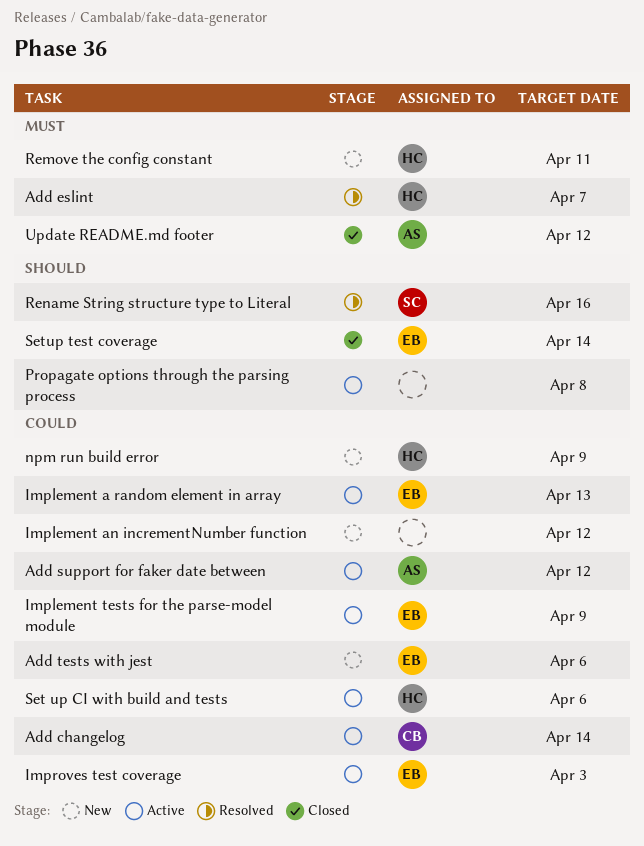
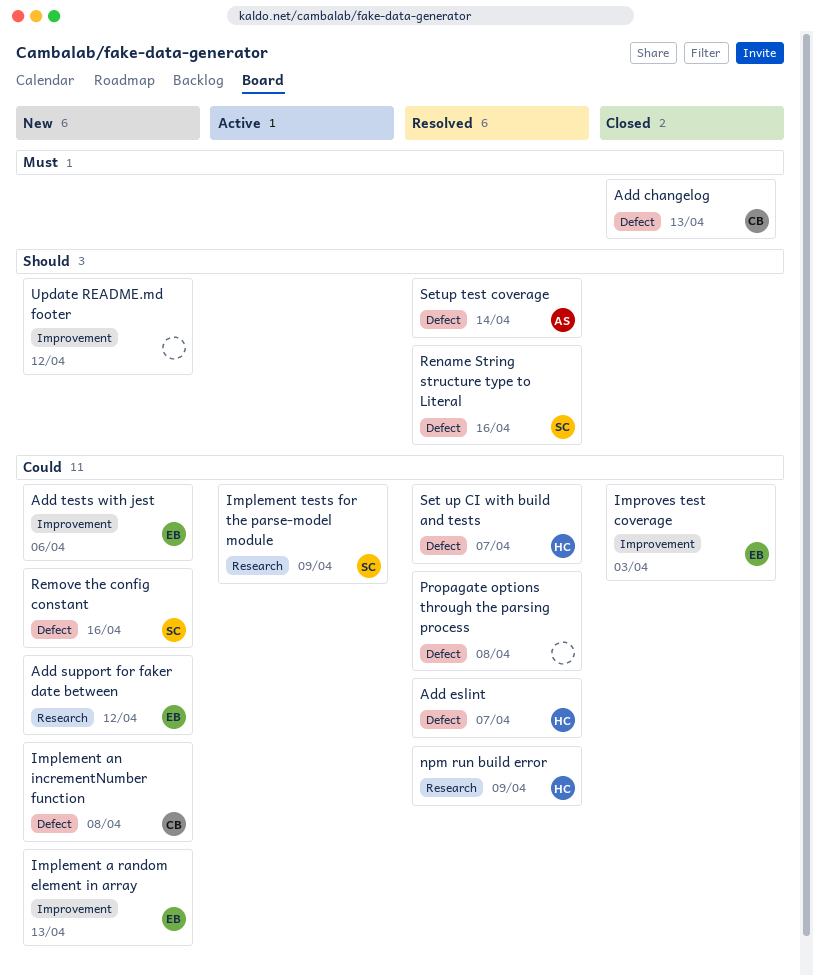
Add changelog, status: Active -> Closed
Add changelog, priority: Could -> Must
Add changelog, due: Apr 14 -> Apr 13
Add eslint, priority: Must -> Could
Add support for faker date between, status: Active -> New
Add support for faker date between, owner: AS -> EB
Implement a random element in array, status: Active -> New
Implement an incrementNumber function, owner: none -> CB
Implement an incrementNumber function, due: Apr 12 -> Apr 8
Implement tests for the parse-model module, owner: EB -> SC
Improves test coverage, status: Active -> Closed
npm run build error, status: New -> Resolved
Propagate options through the parsing process, status: Active -> Resolved
Propagate options through the parsing process, priority: Should -> Could
Remove the config constant, owner: HC -> SC
Remove the config constant, priority: Must -> Could
Remove the config constant, due: Apr 11 -> Apr 16
Set up CI with build and tests, status: Active -> Resolved
Set up CI with build and tests, due: Apr 6 -> Apr 7
Setup test coverage, status: Closed -> Resolved
Setup test coverage, owner: EB -> AS
Update README.md footer, status: Closed -> New
Update README.md footer, owner: AS -> none
Update README.md footer, priority: Must -> Should

